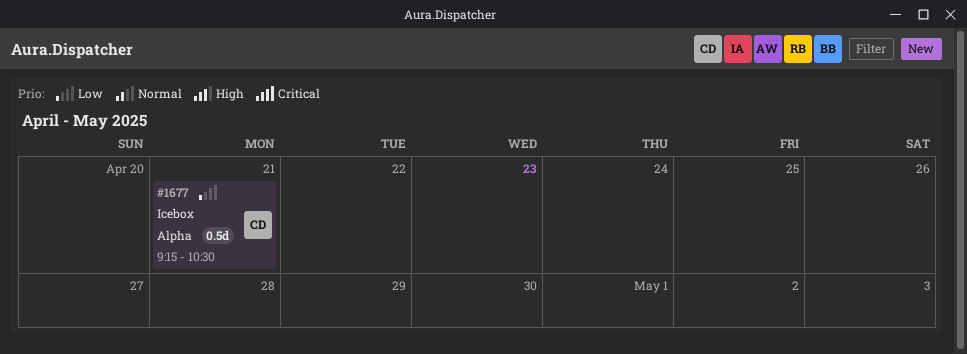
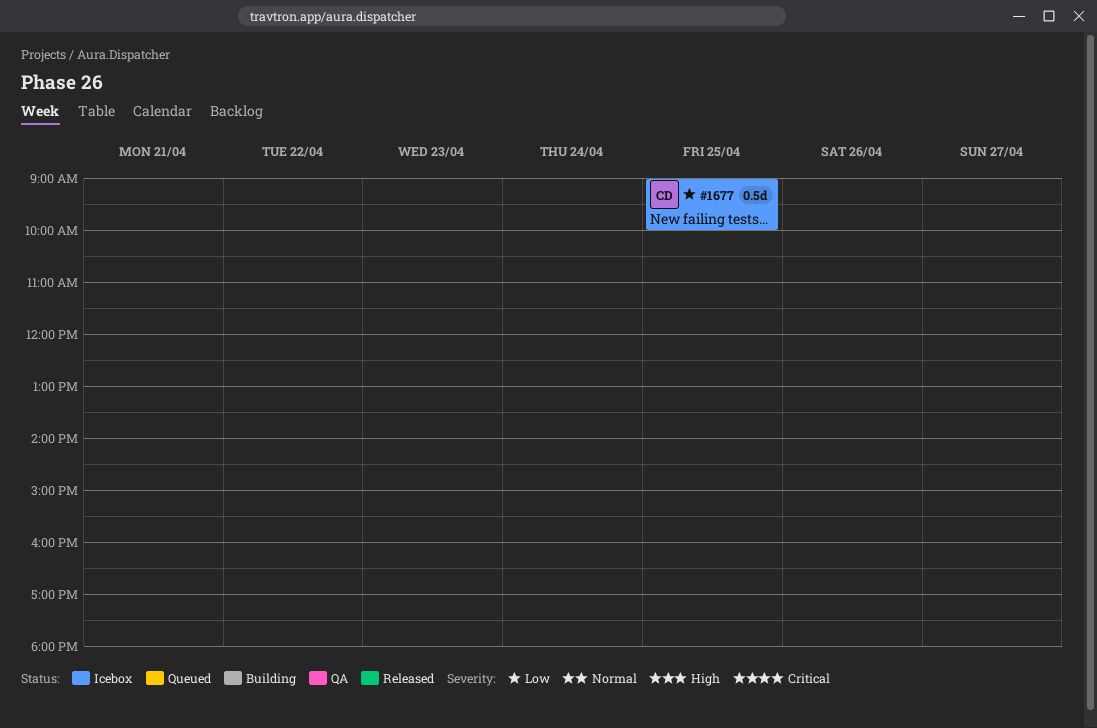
#1677, day: Apr 21 -> Apr 25
#1677, begins: 09:15 -> 09:00
#1677, ends: 10:30 -> 10:00

